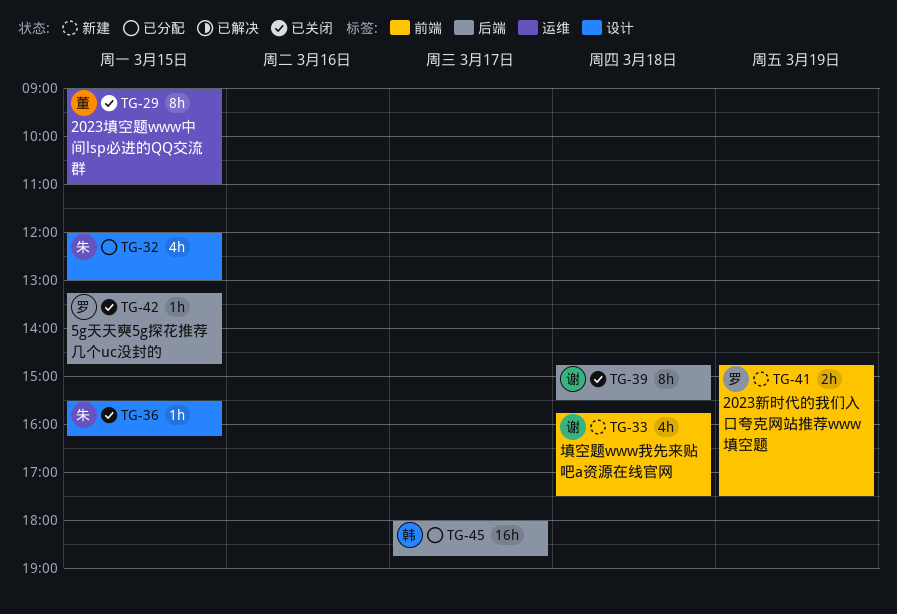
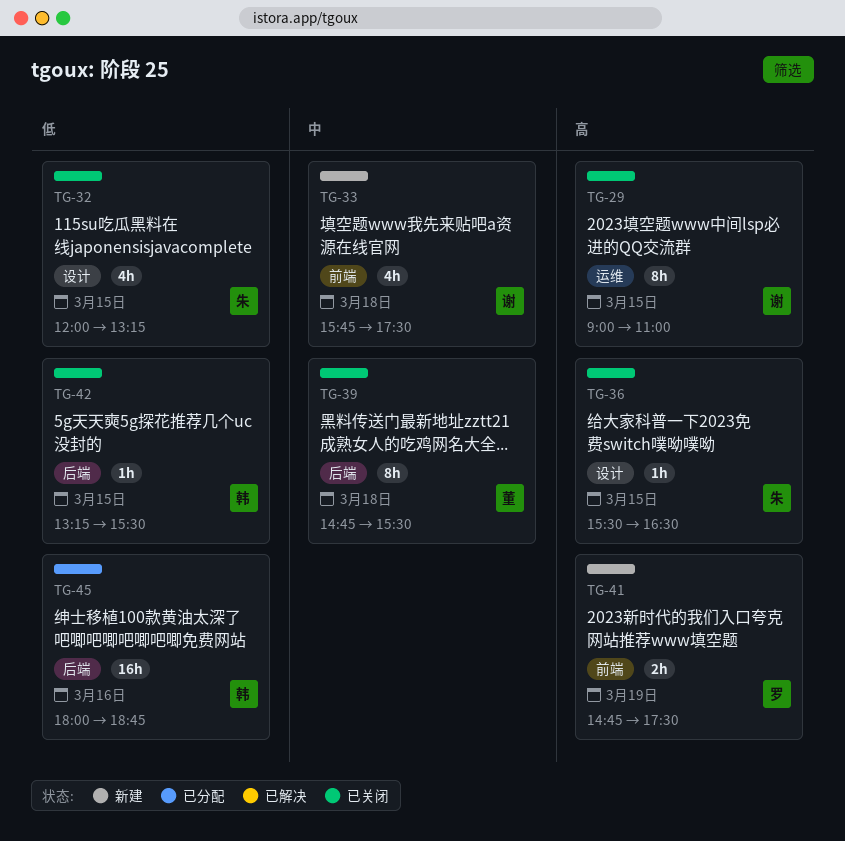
TG-29, owner: 董 -> 谢
TG-32, status: 已分配 -> 已关闭
TG-32, ends: 13:00 -> 13:15
TG-36, ends: 16:15 -> 16:30
TG-39, owner: 谢 -> 董
TG-42, owner: 罗 -> 韩
TG-42, ends: 14:45 -> 15:30
TG-45, day: Mar 17 -> Mar 16

